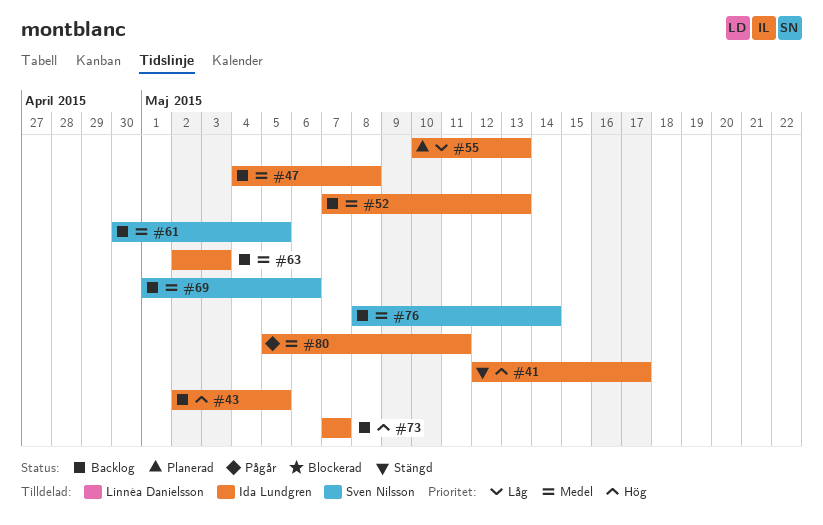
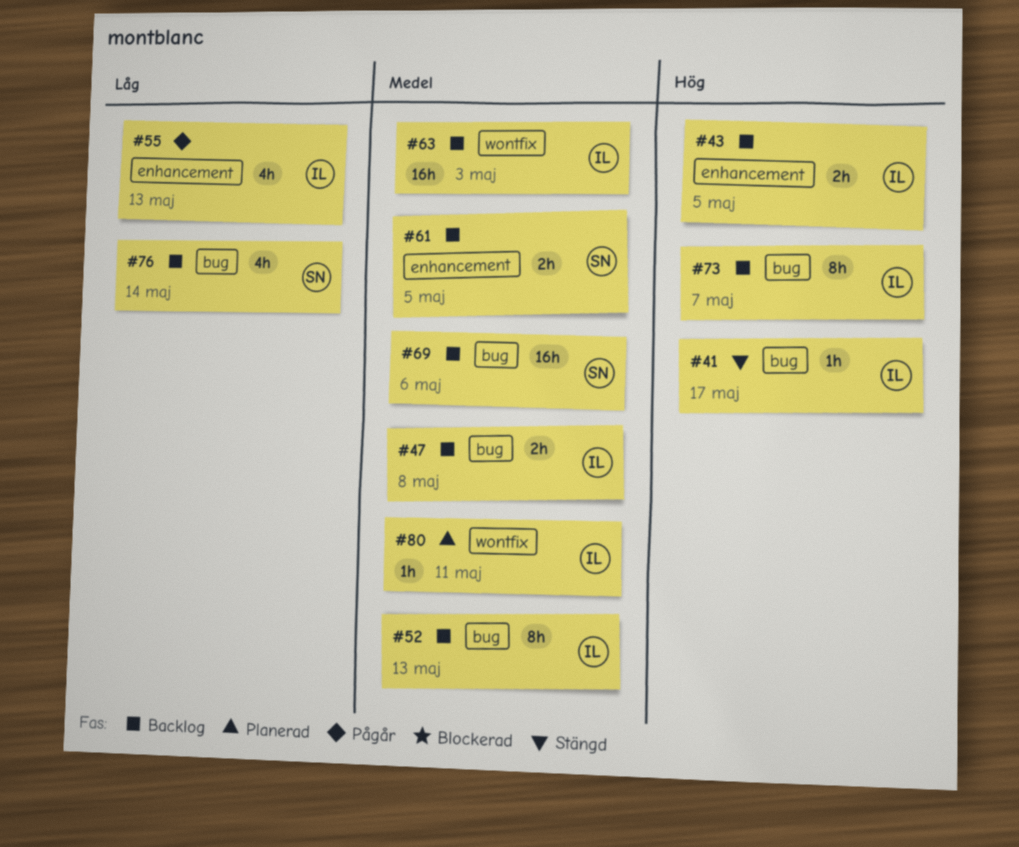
#55, status: Planerad -> Pågår
#76, priority: Medel -> Låg
#80, status: Pågår -> Planerad

